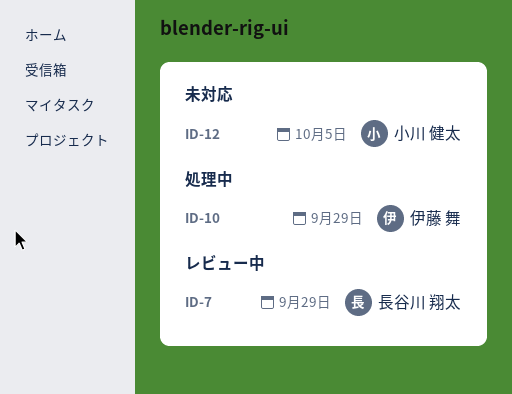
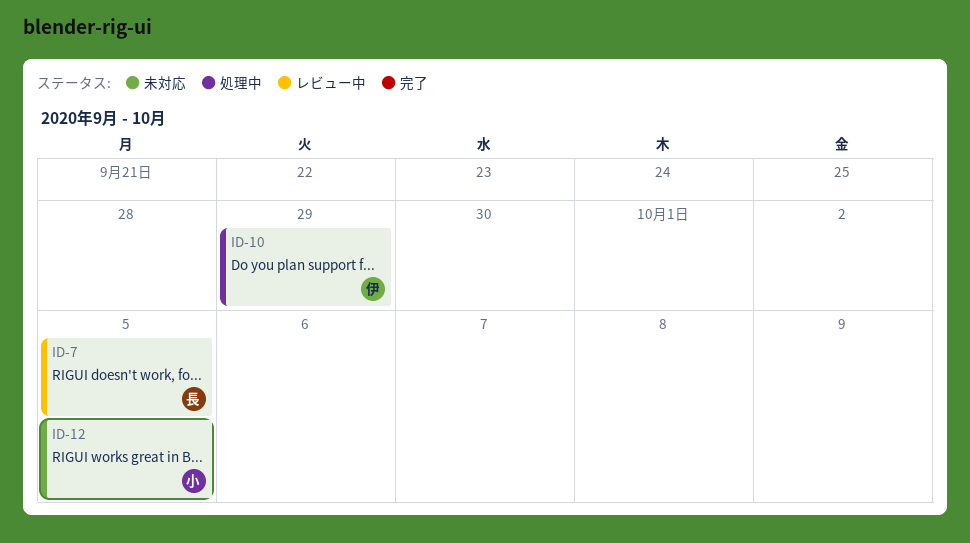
ID-7, due: Sep 29 -> Oct 5

